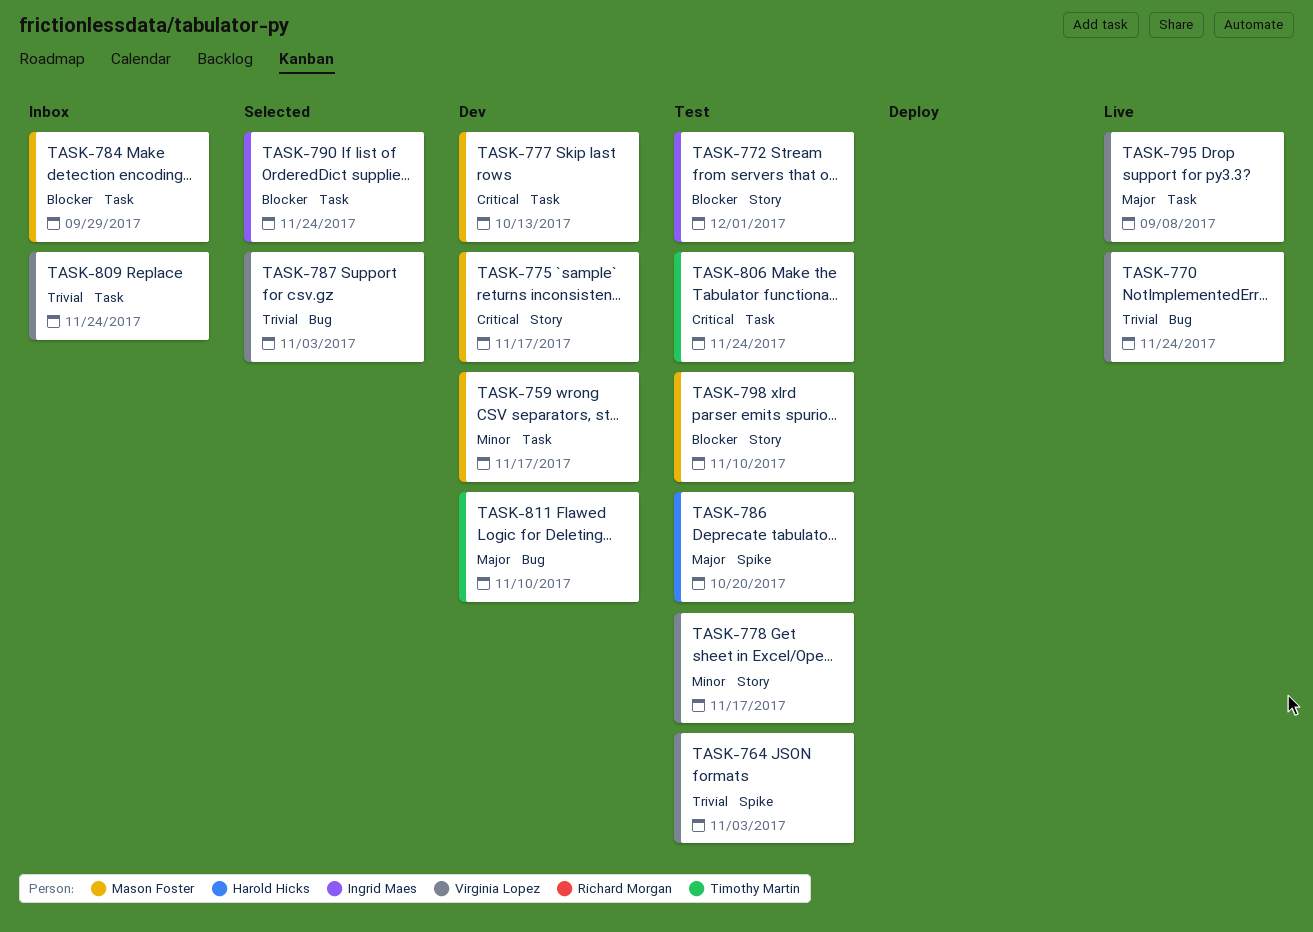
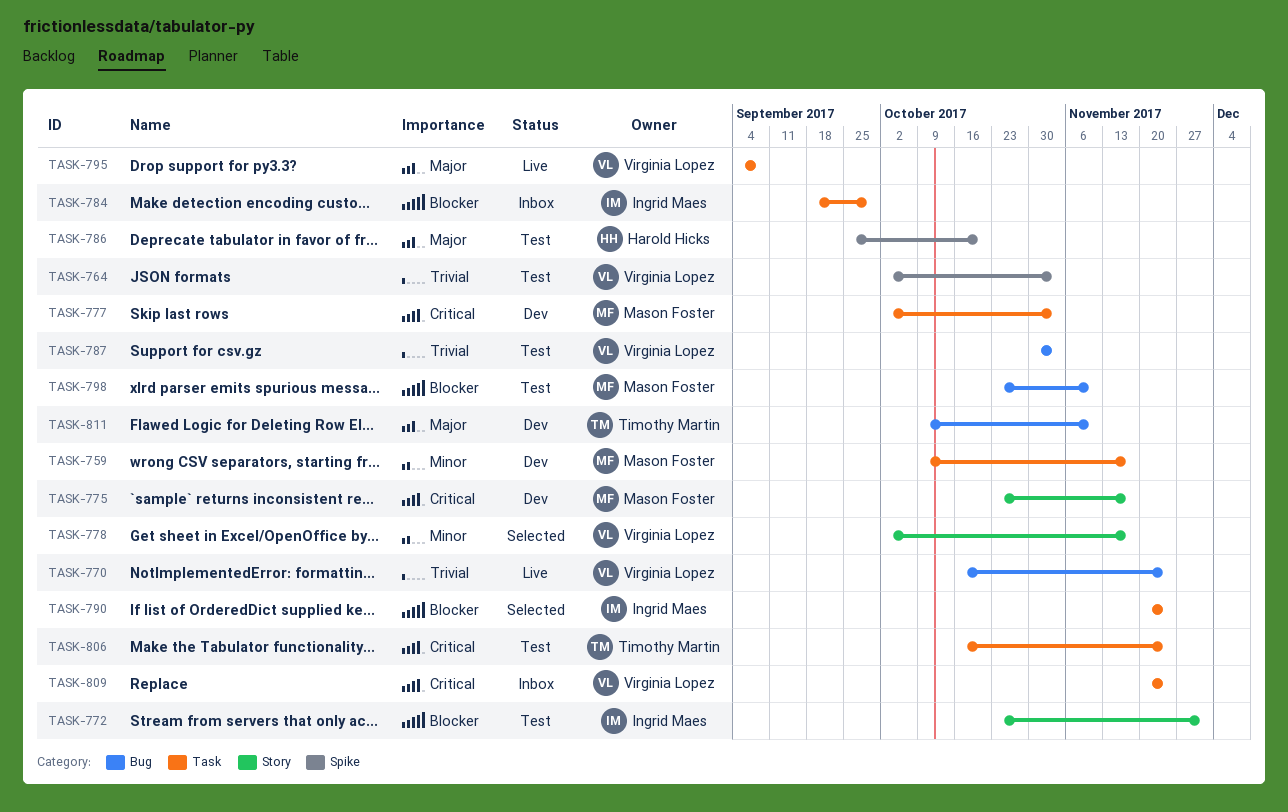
TASK-777, due: Oct 13 -> Nov 3
TASK-778, status: Test -> Selected
TASK-784, owner: Mason Foster -> Ingrid Maes
TASK-787, status: Selected -> Test
TASK-798, label: Story -> Bug
TASK-809, priority: Trivial -> Critical

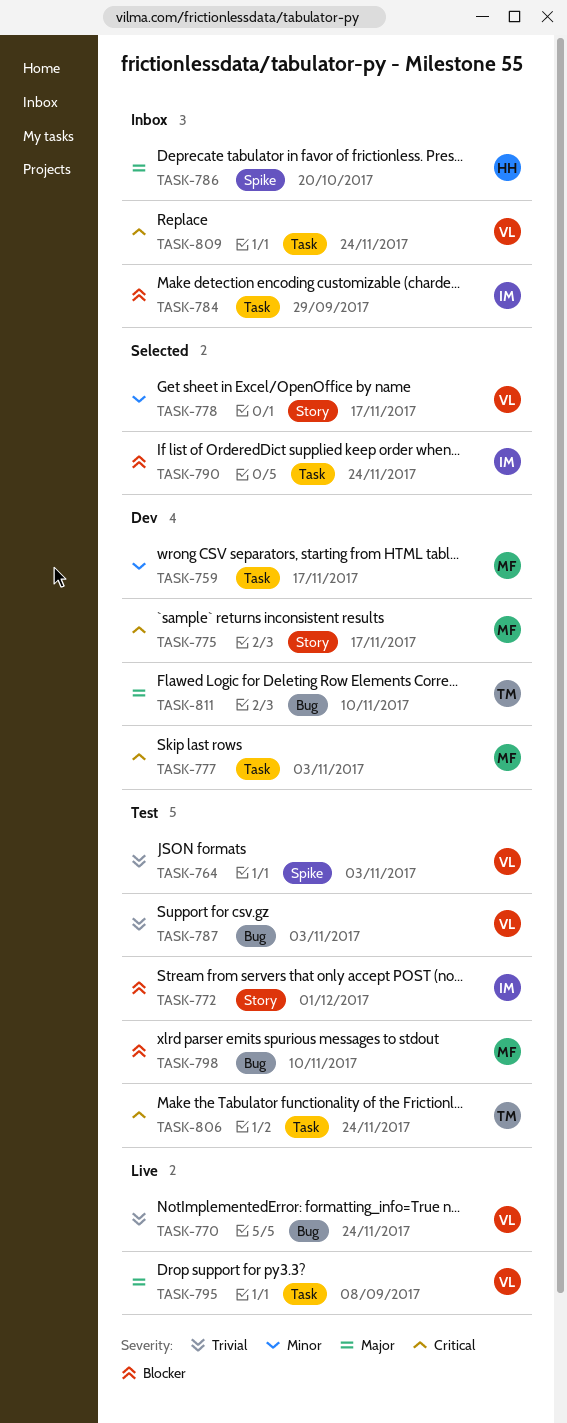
TASK-786, status: Test -> Inbox

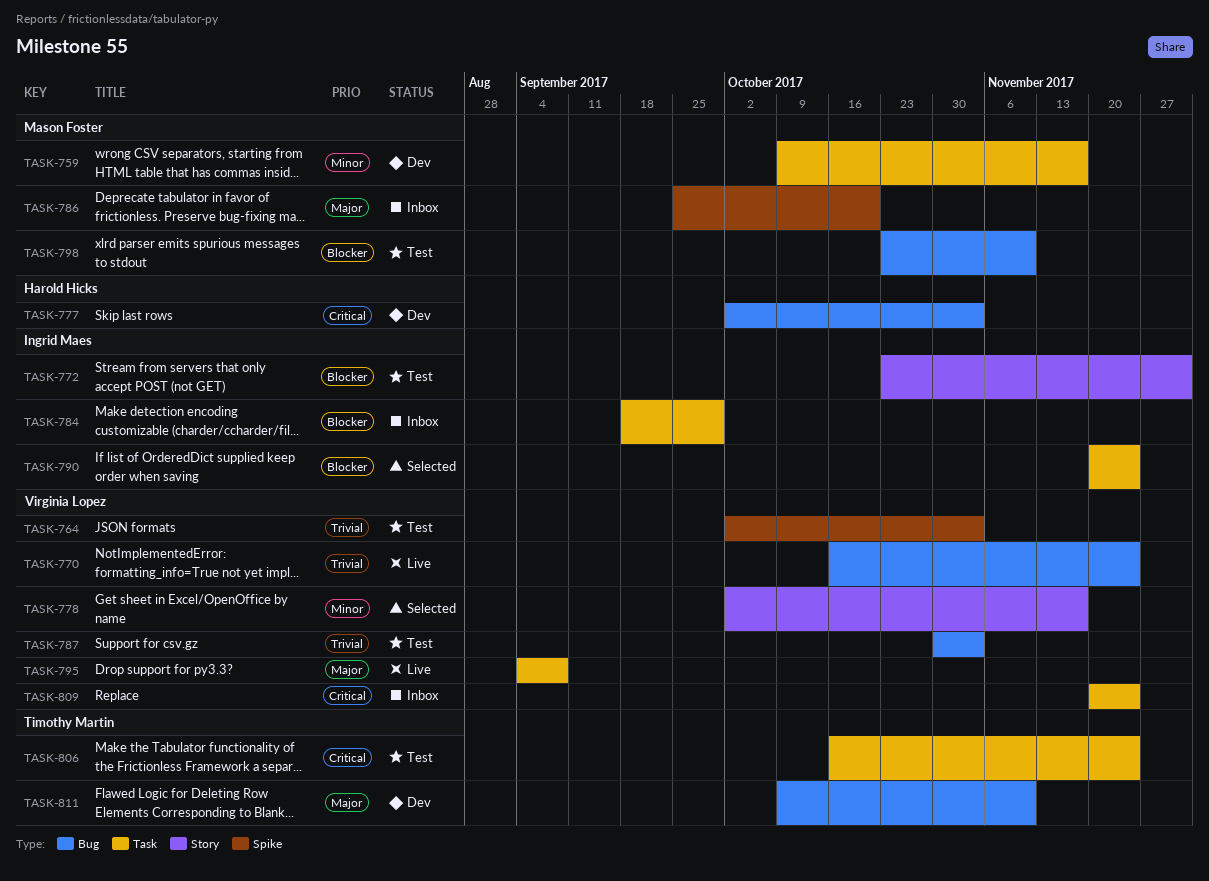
TASK-775: present -> none
TASK-777, owner: Mason Foster -> Harold Hicks
TASK-777, label: Task -> Bug
TASK-786, owner: Harold Hicks -> Mason Foster

